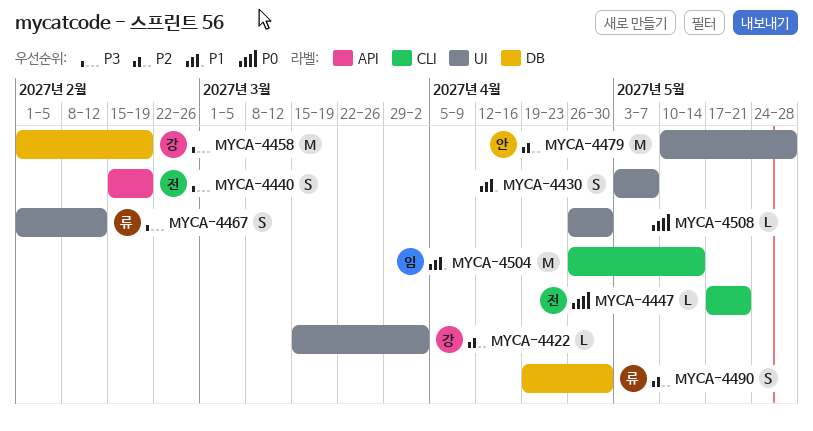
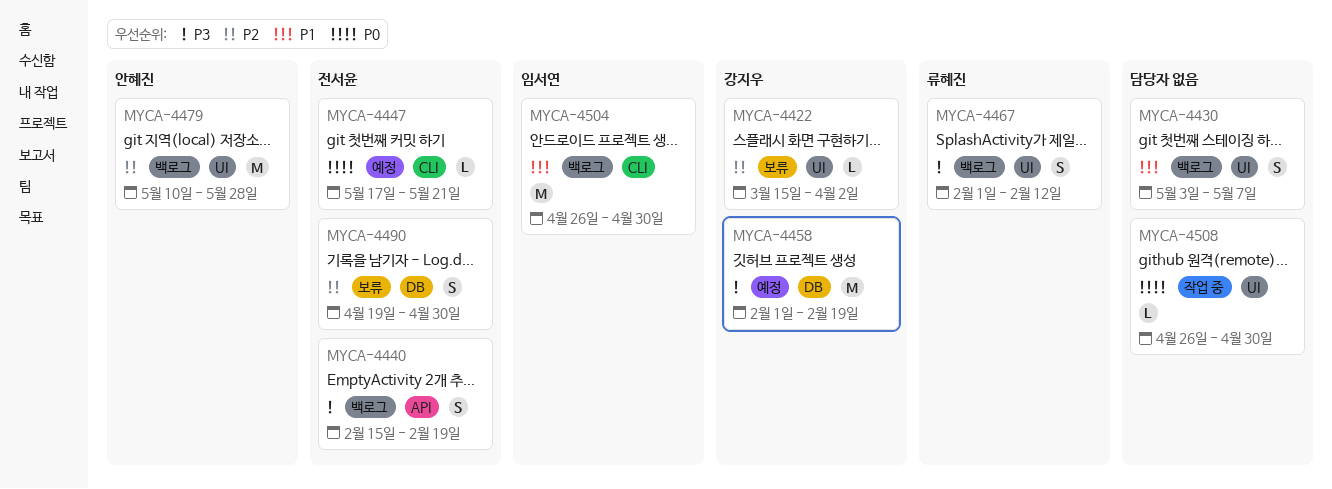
MYCA-4490, owner: 류혜진 -> 전서윤
MYCA-4504, due: May 14 -> Apr 30

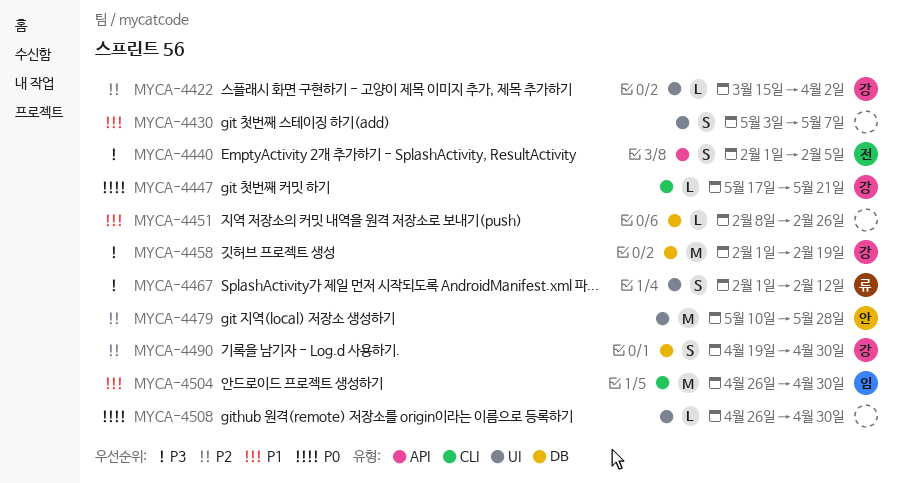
MYCA-4440, start: Feb 15 -> Feb 1
MYCA-4440, due: Feb 19 -> Feb 5
MYCA-4447, owner: 전서윤 -> 강지우
MYCA-4451: none -> present
MYCA-4490, owner: 전서윤 -> 강지우

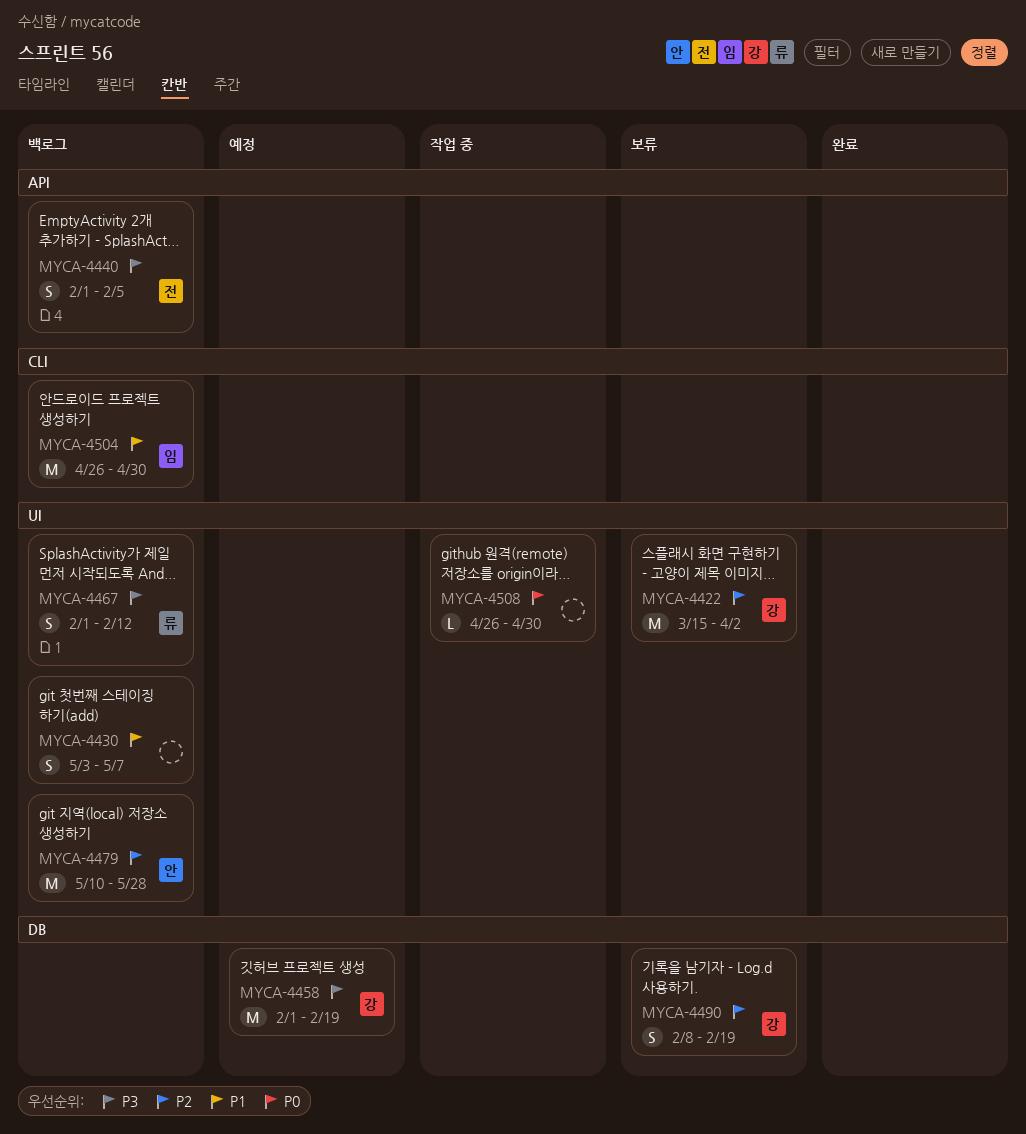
MYCA-4422, estimate: L -> M
MYCA-4447: present -> none
MYCA-4451: present -> none
MYCA-4490, start: Apr 19 -> Feb 8
MYCA-4490, due: Apr 30 -> Feb 19

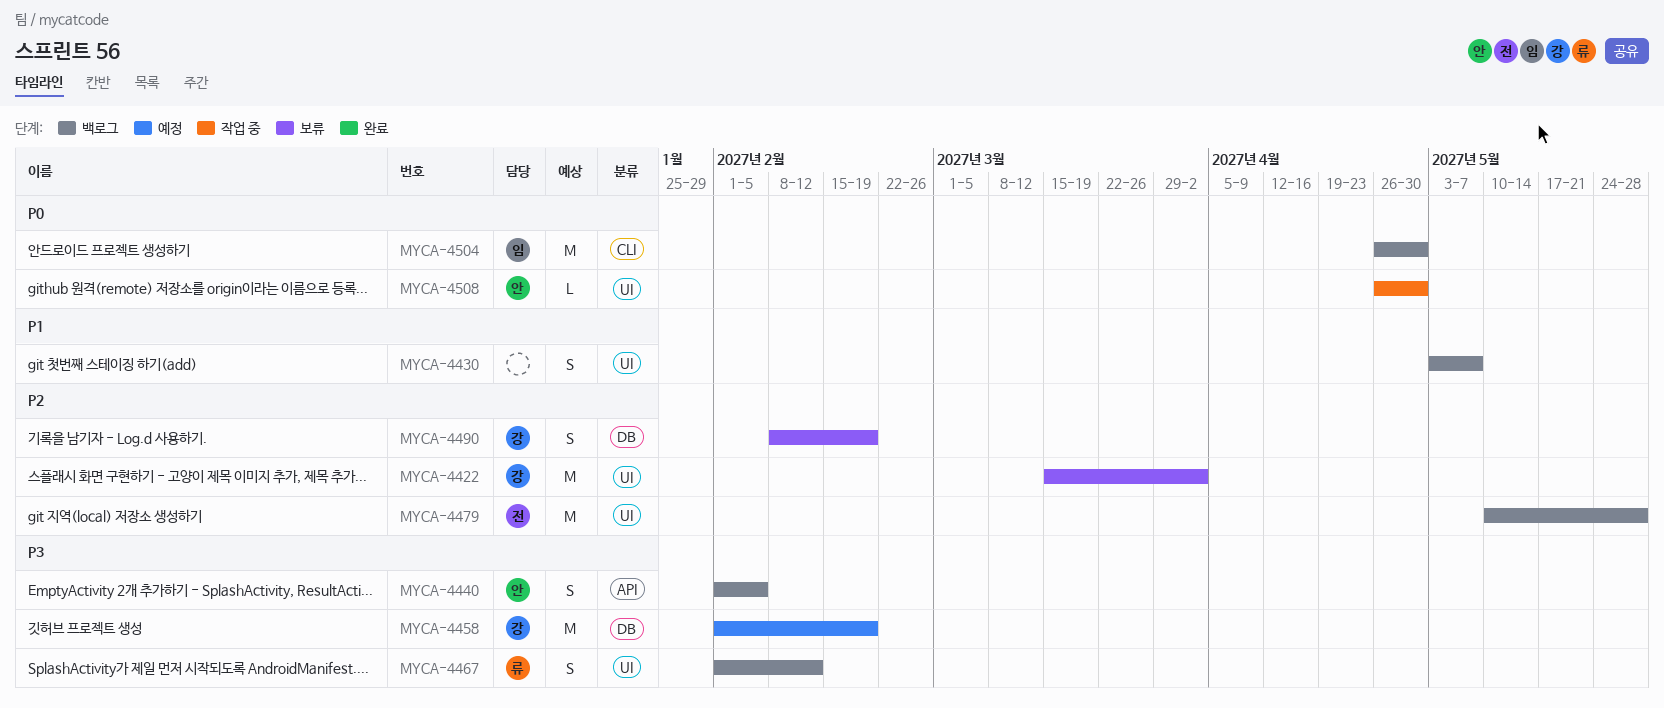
MYCA-4440, owner: 전 -> 안
MYCA-4479, owner: 안 -> 전
MYCA-4504, priority: P1 -> P0
MYCA-4508, owner: none -> 안

